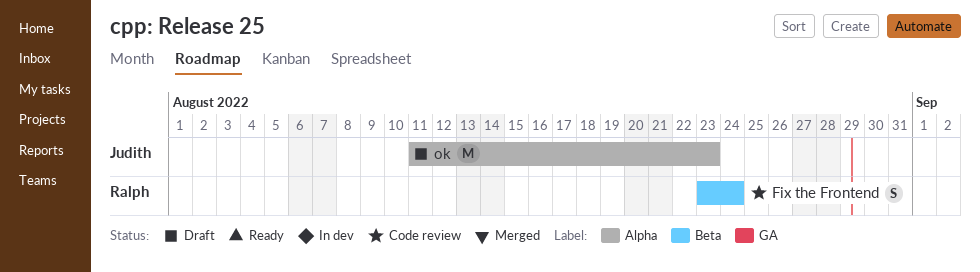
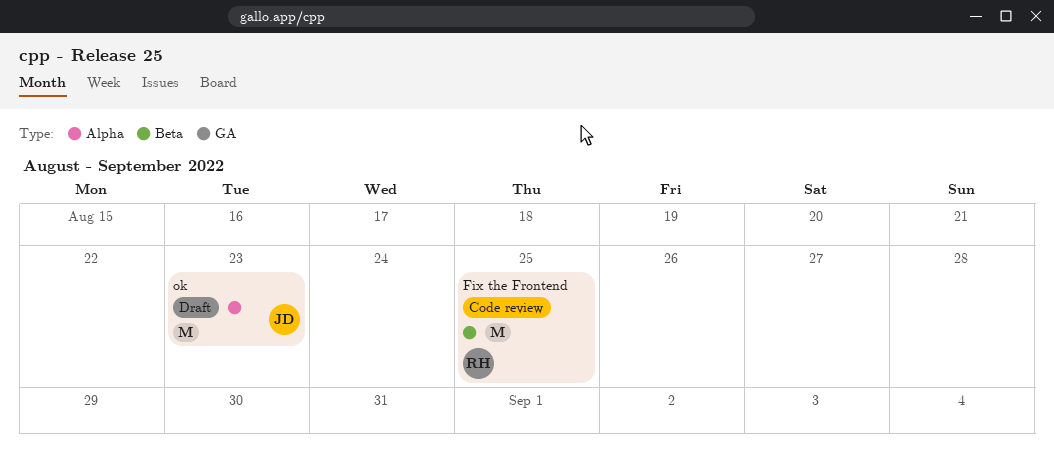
Fix the Frontend, estimate: S -> M
Fix the Frontend, due: Aug 24 -> Aug 25

